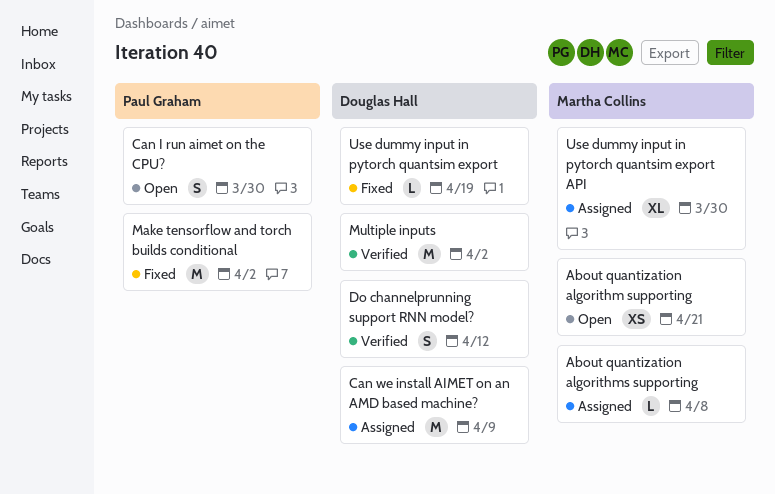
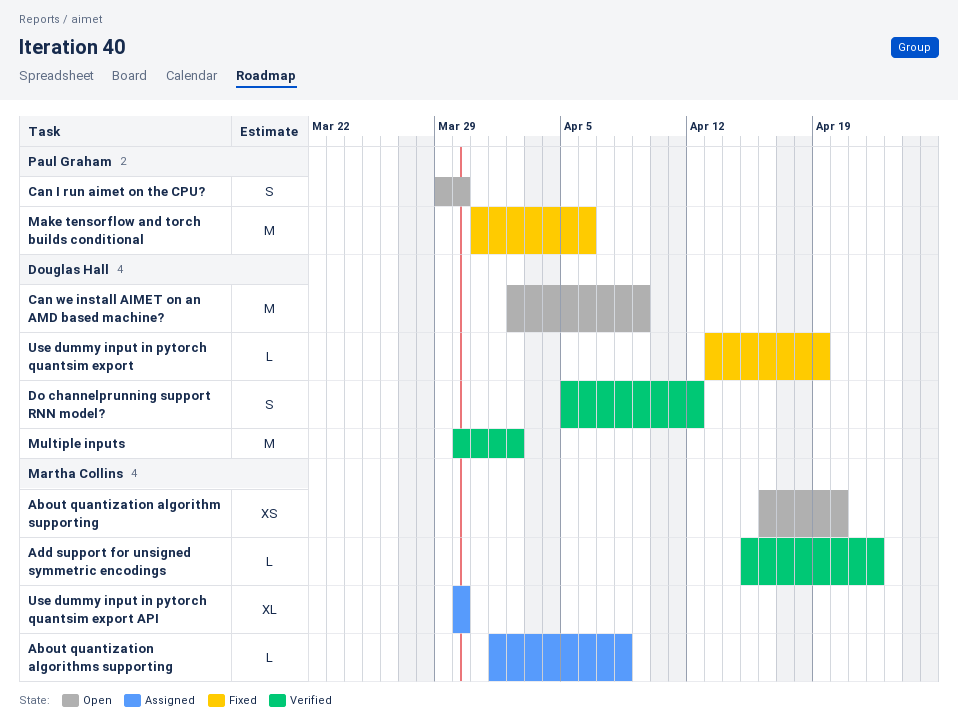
About quantization algorithm supporting, due: Apr 21 -> Apr 20
Add support for unsigned symmetric encodings: none -> present
Can we install AIMET on an AMD based machine?, status: Assigned -> Open
Make tensorflow and torch builds conditional, due: Apr 2 -> Apr 6

